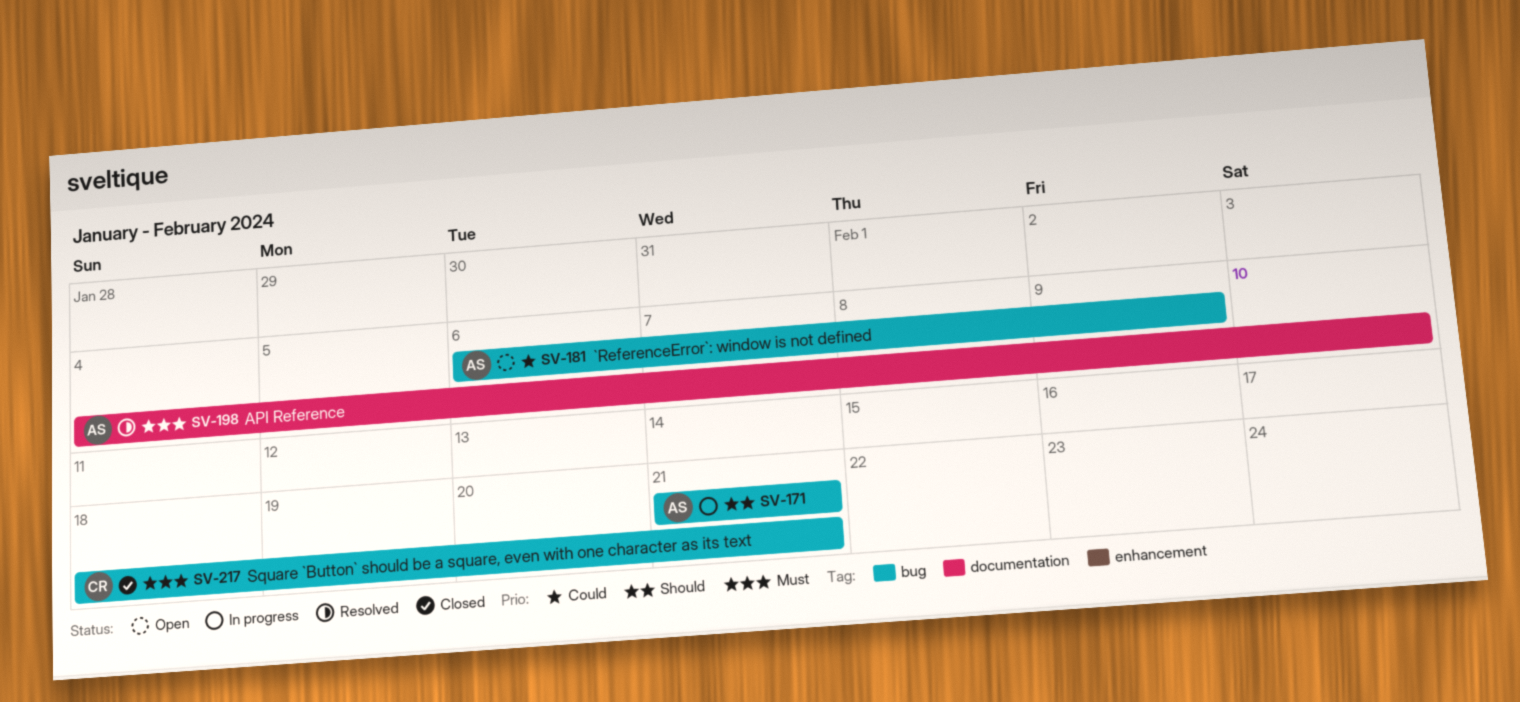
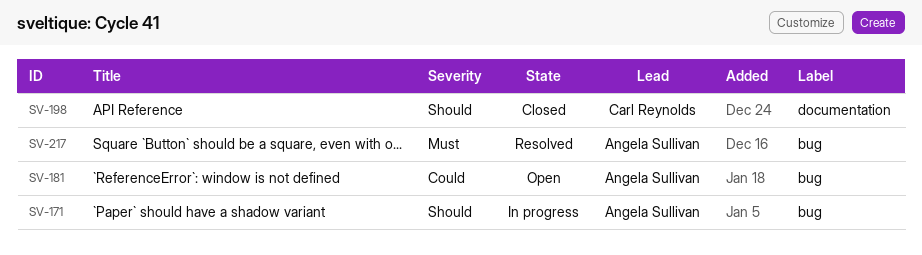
SV-198, status: Resolved -> Closed
SV-198, owner: Angela Sullivan -> Carl Reynolds
SV-198, priority: Must -> Should
SV-217, status: Closed -> Resolved
SV-217, owner: Carl Reynolds -> Angela Sullivan

